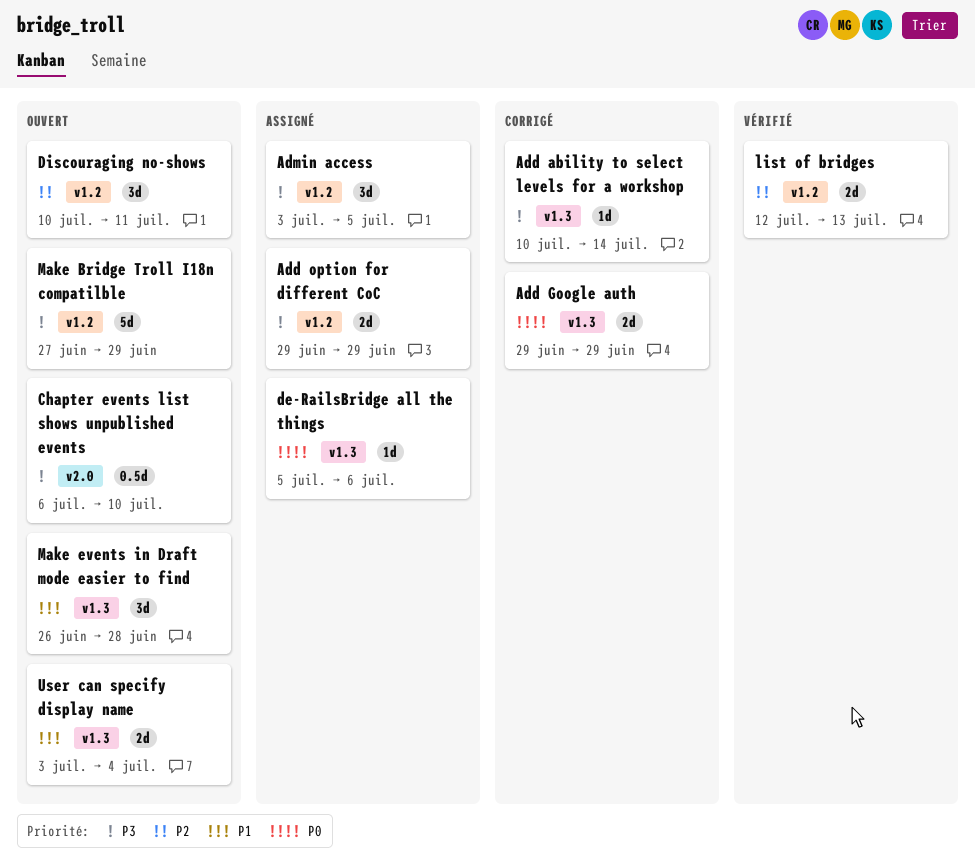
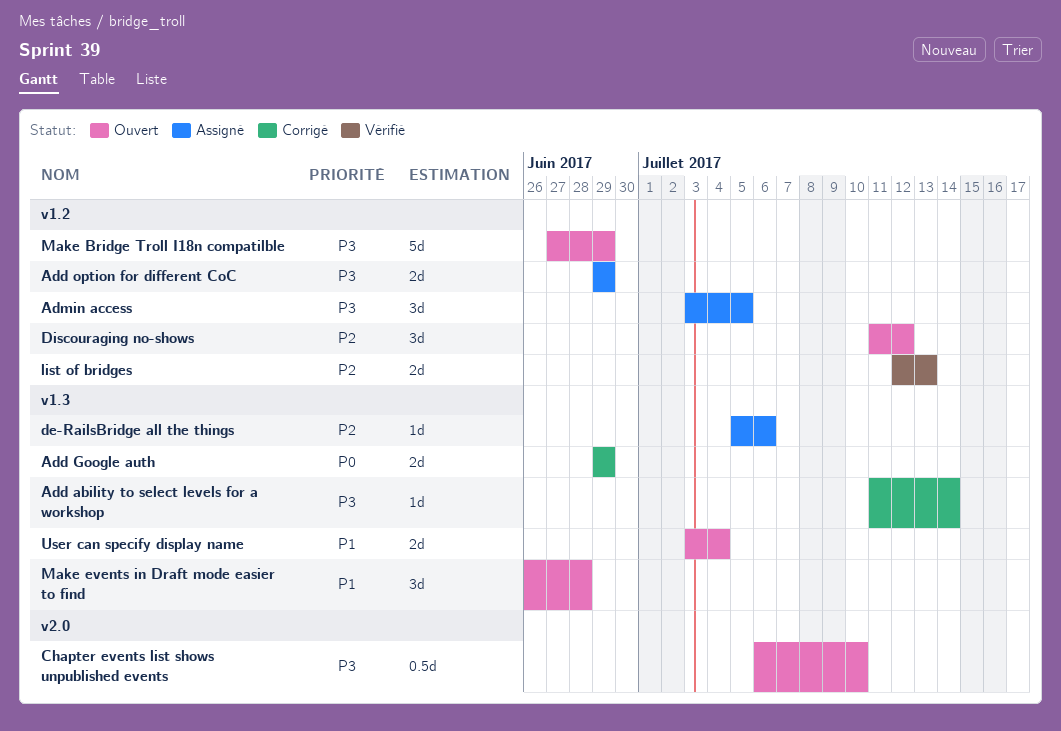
Add ability to select levels for a workshop, start: Jul 10 -> Jul 11
de-RailsBridge all the things, priority: P0 -> P2
Discouraging no-shows, start: Jul 10 -> Jul 11
Discouraging no-shows, due: Jul 11 -> Jul 12

